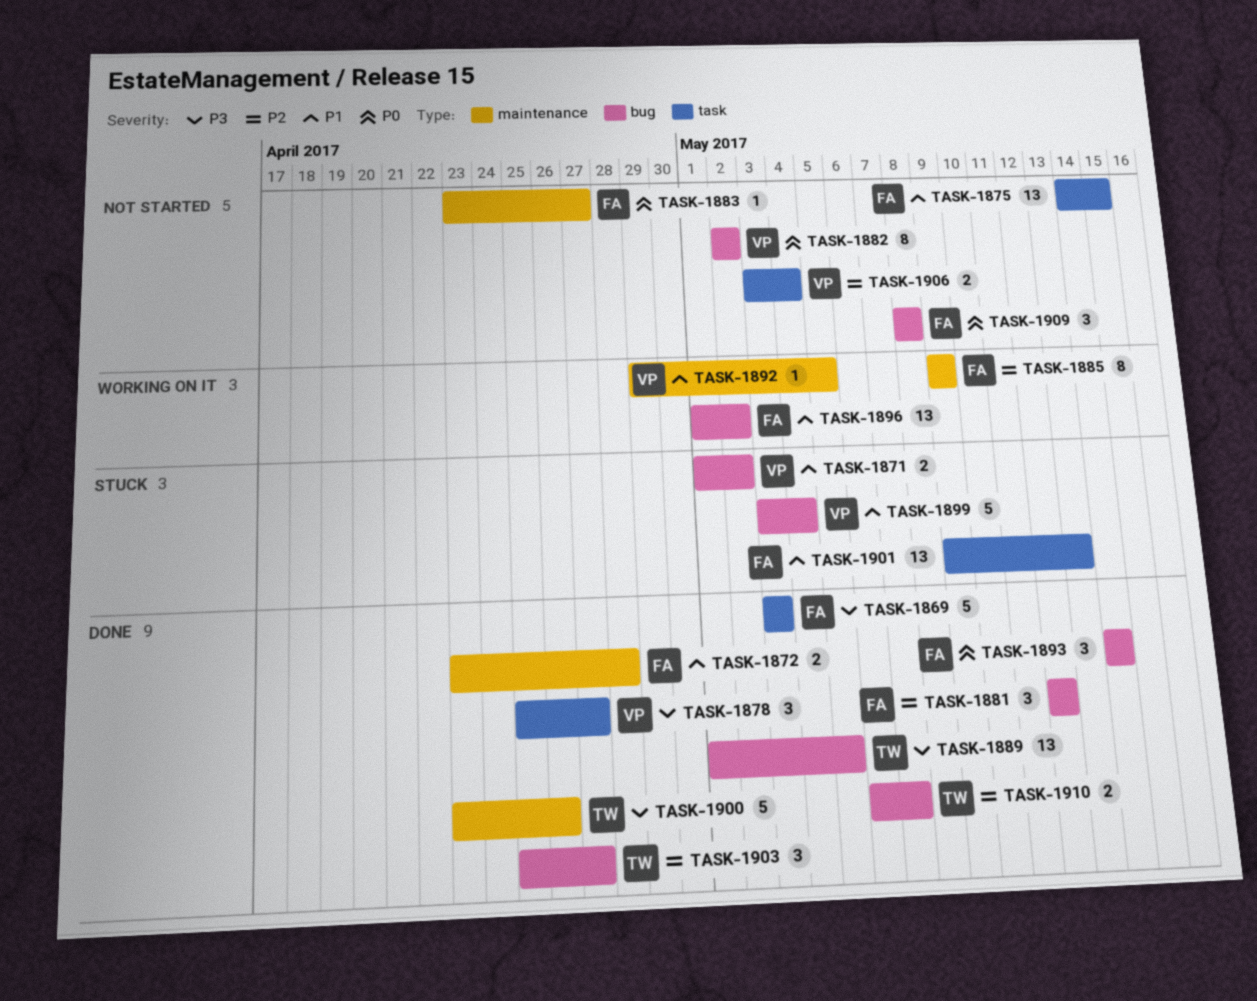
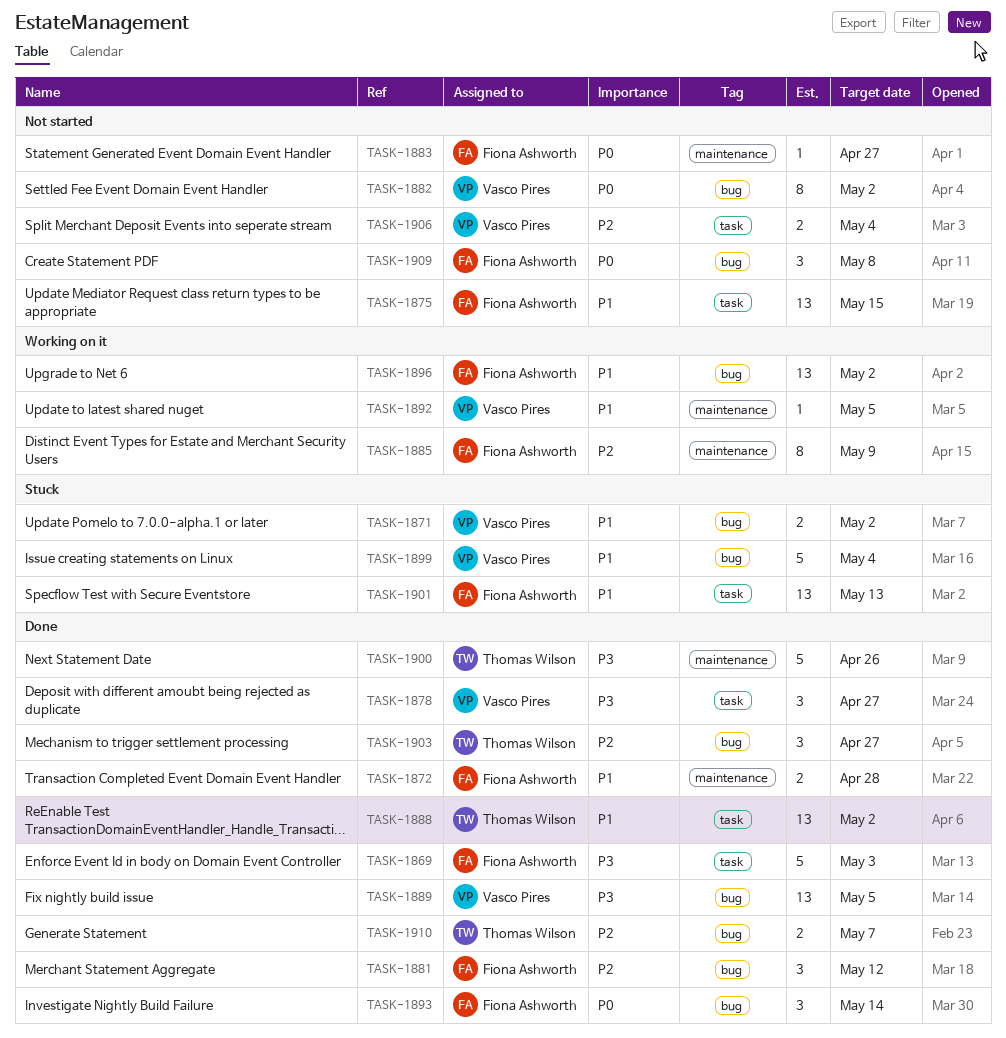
TASK-1888: none -> present
TASK-1889, owner: Thomas Wilson -> Vasco Pires

